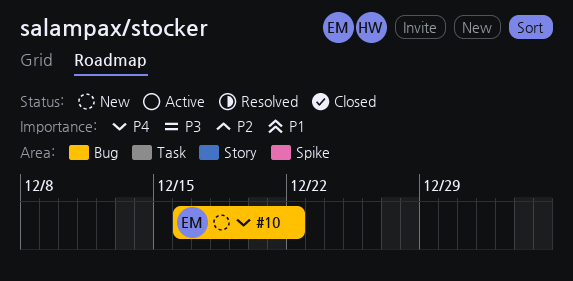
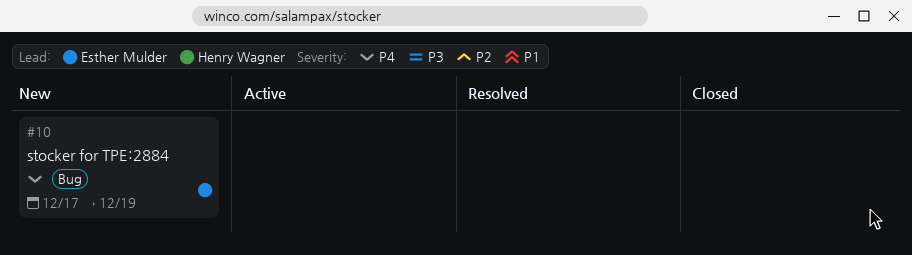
#10, start: Dec 16 -> Dec 17
#10, due: Dec 22 -> Dec 19

